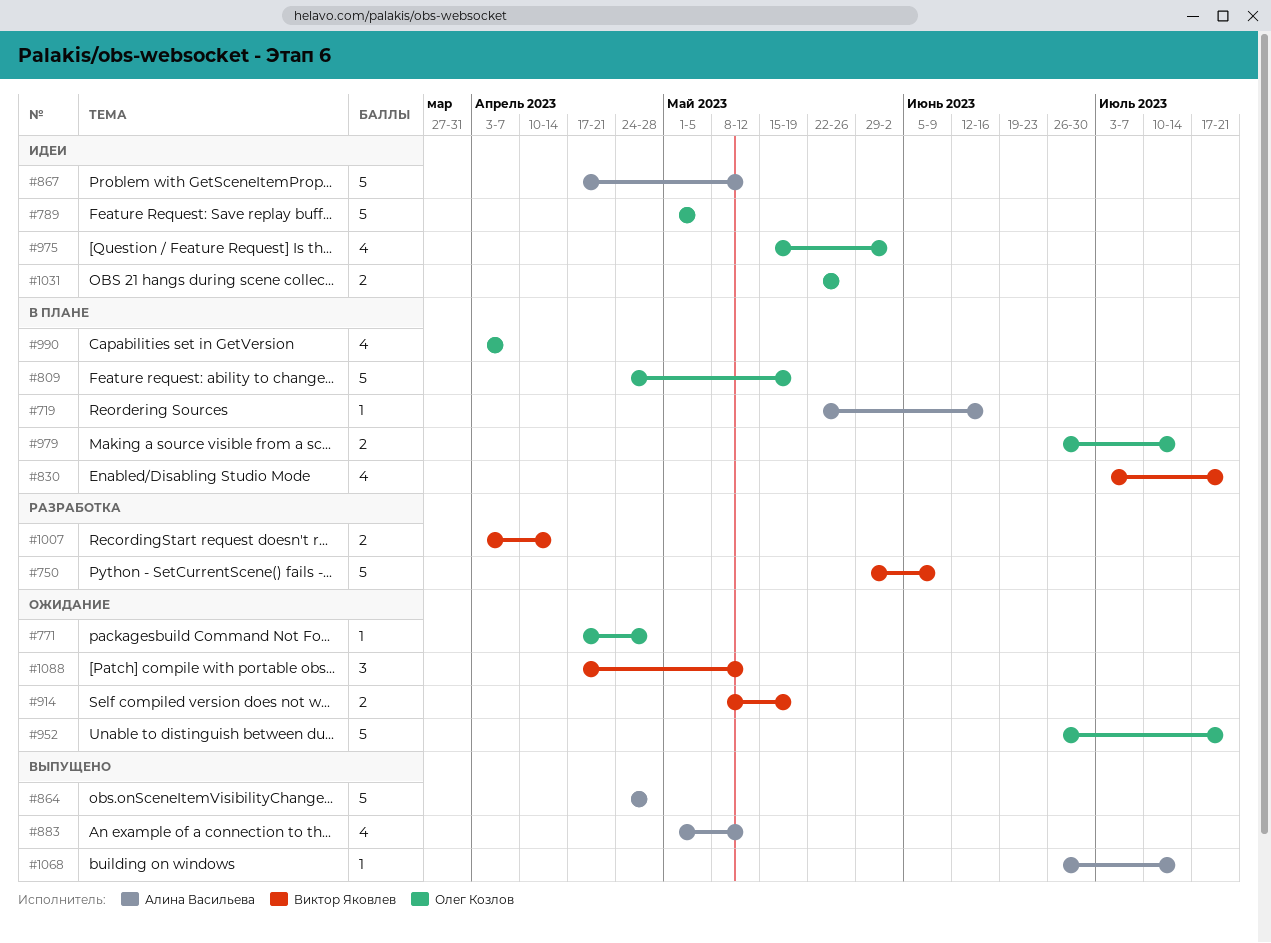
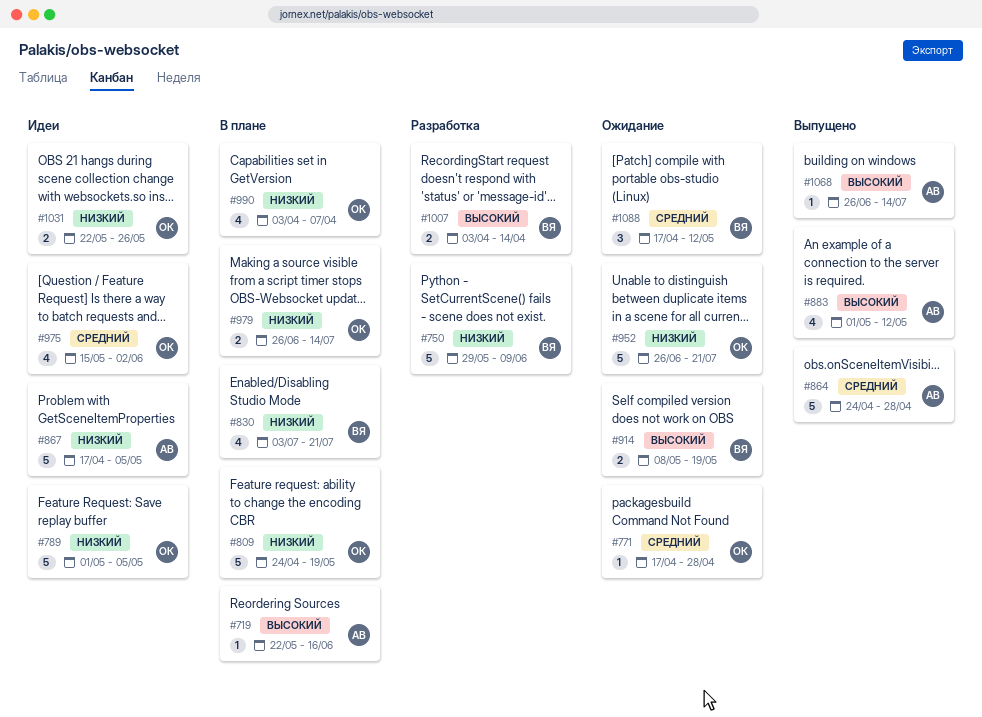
#867, due: May 12 -> May 5

